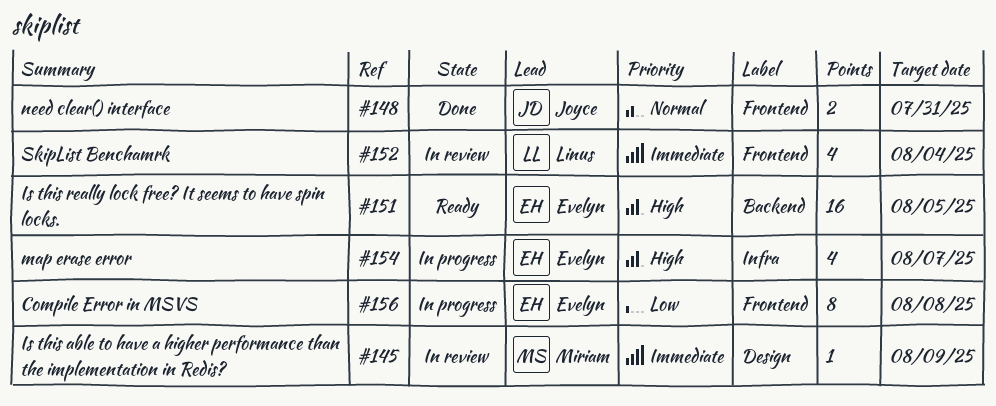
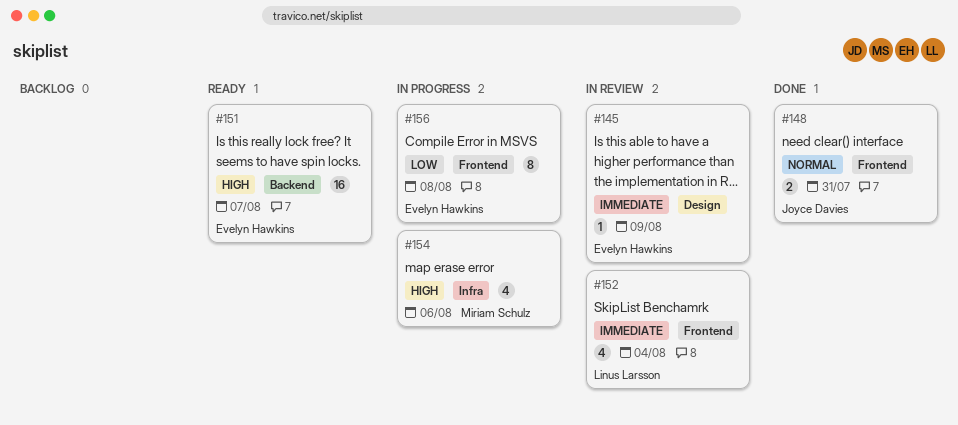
#145, owner: Miriam Schulz -> Evelyn Hawkins
#151, due: Aug 5 -> Aug 7
#154, owner: Evelyn Hawkins -> Miriam Schulz
#154, due: Aug 7 -> Aug 6

